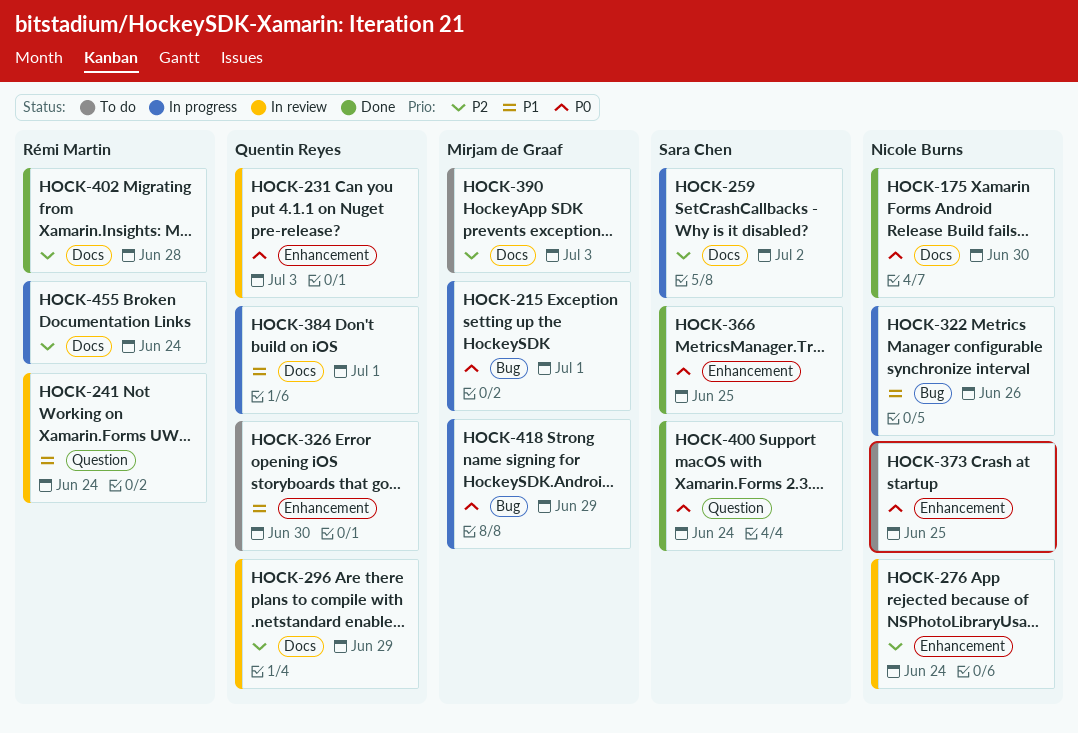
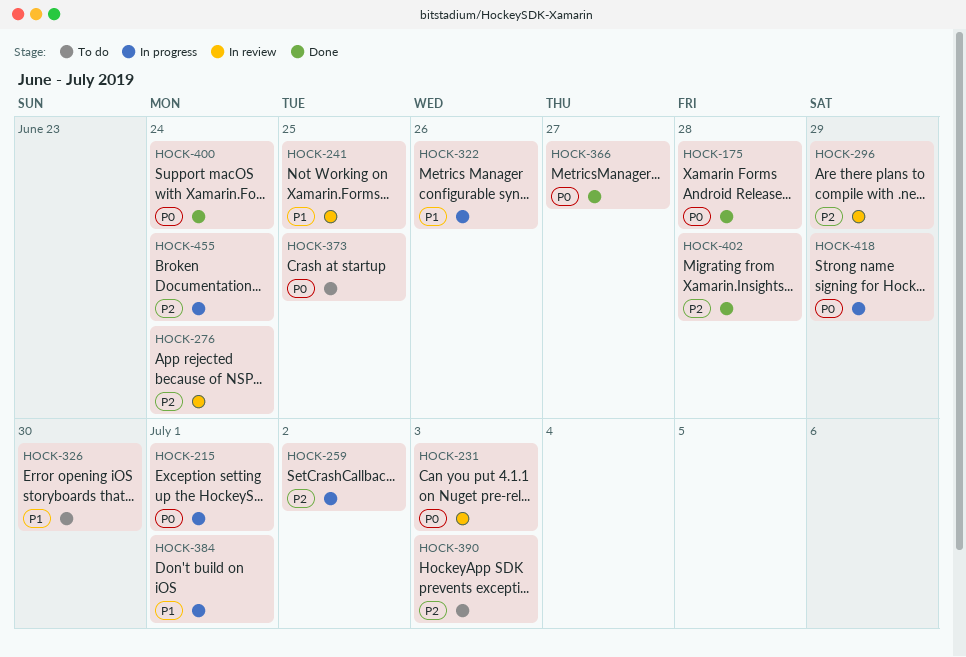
HOCK-175, due: Jun 30 -> Jun 28
HOCK-241, due: Jun 24 -> Jun 25
HOCK-366, due: Jun 25 -> Jun 27

